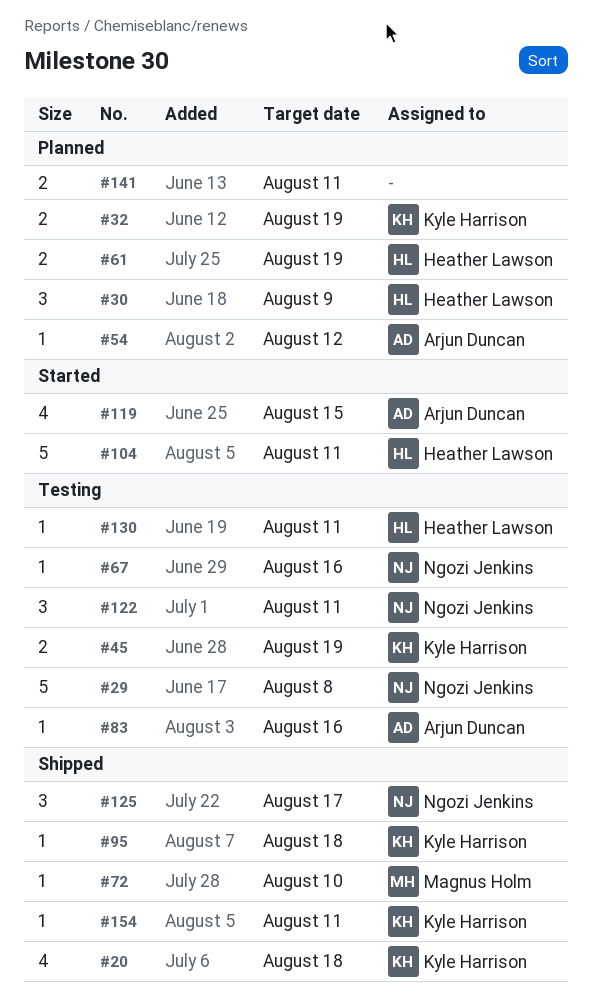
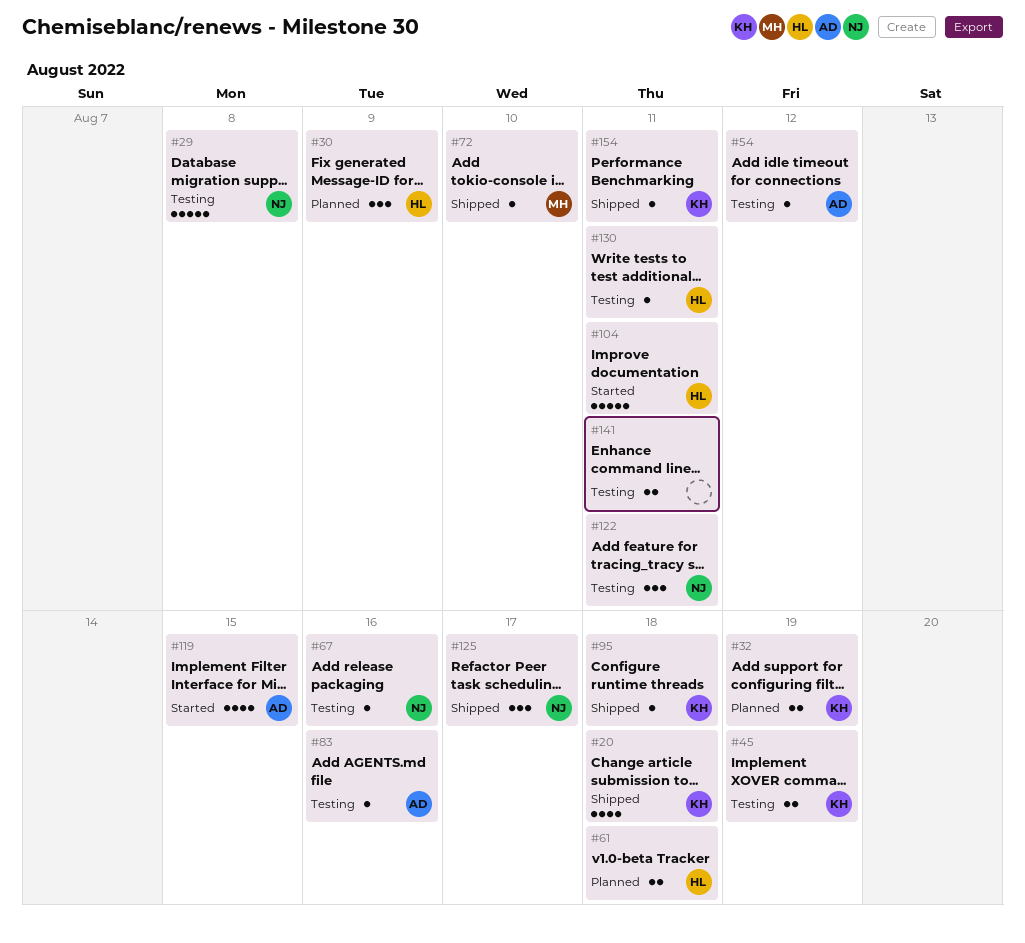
#54, status: Planned -> Testing
#61, due: Aug 19 -> Aug 18
#141, status: Planned -> Testing

